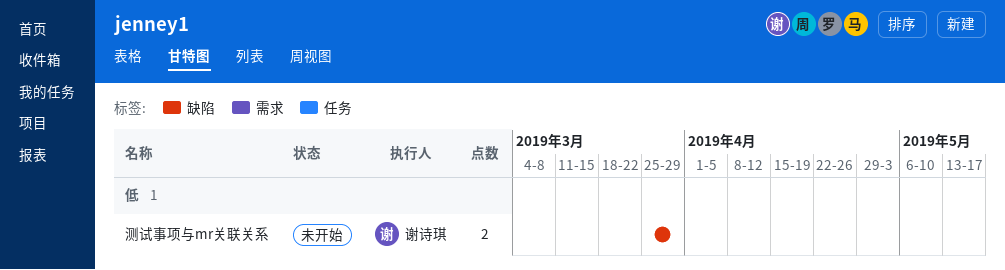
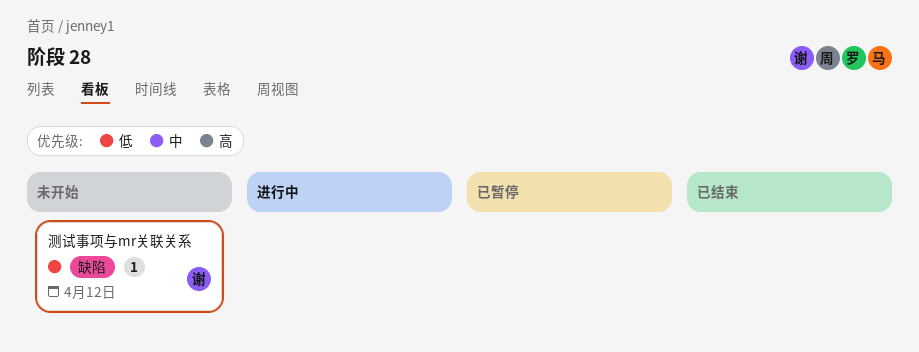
测试事项与mr关联关系, estimate: 2 -> 1
测试事项与mr关联关系, due: Mar 29 -> Apr 12

